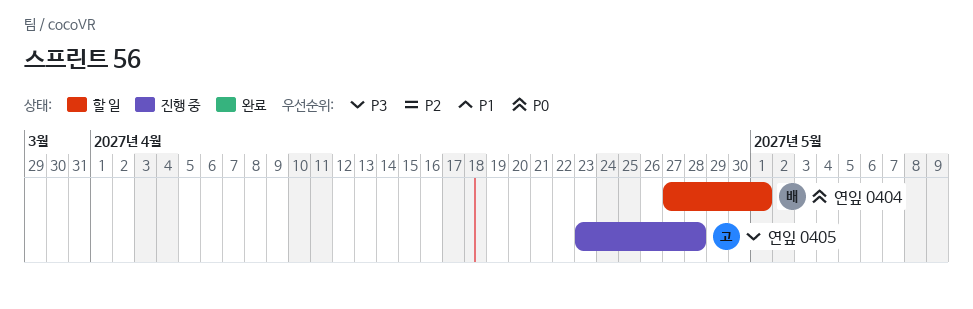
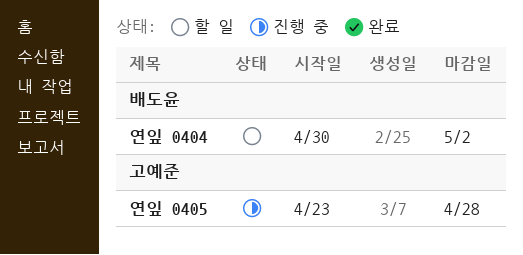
연잎 0404, start: Apr 27 -> Apr 30
연잎 0404, due: May 1 -> May 2

